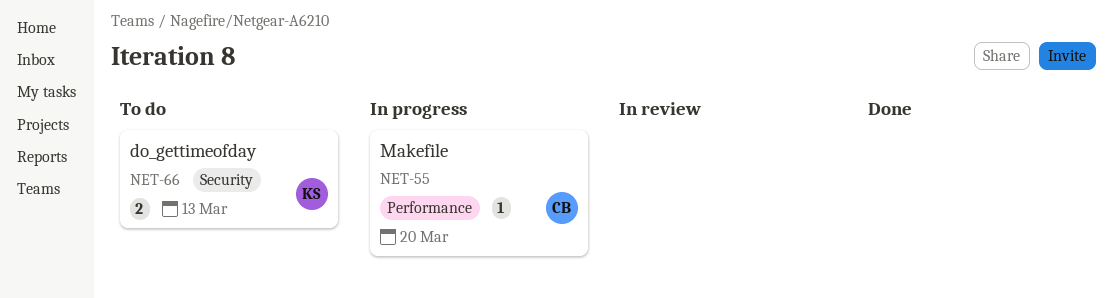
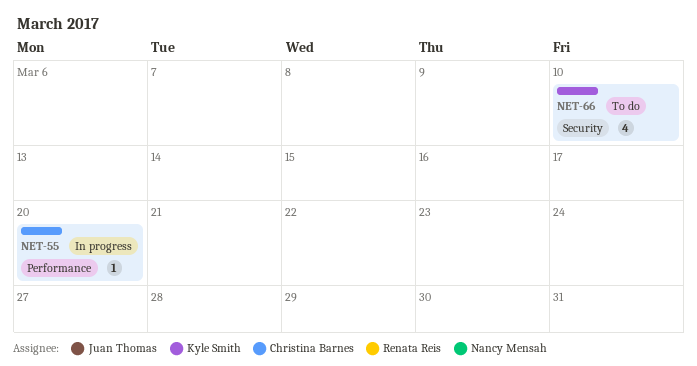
NET-66, estimate: 2 -> 4
NET-66, due: Mar 13 -> Mar 10

